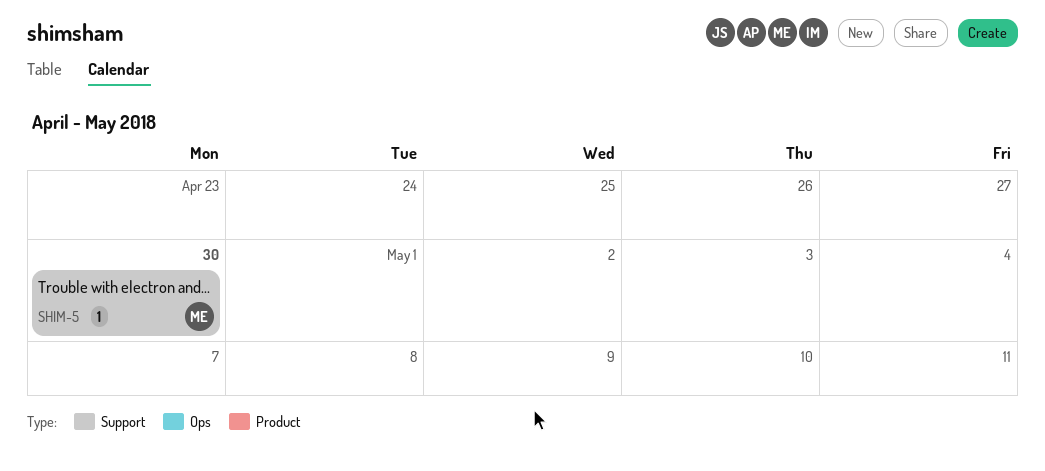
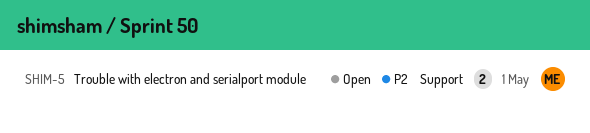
SHIM-5, estimate: 1 -> 2
SHIM-5, due: Apr 30 -> May 1

